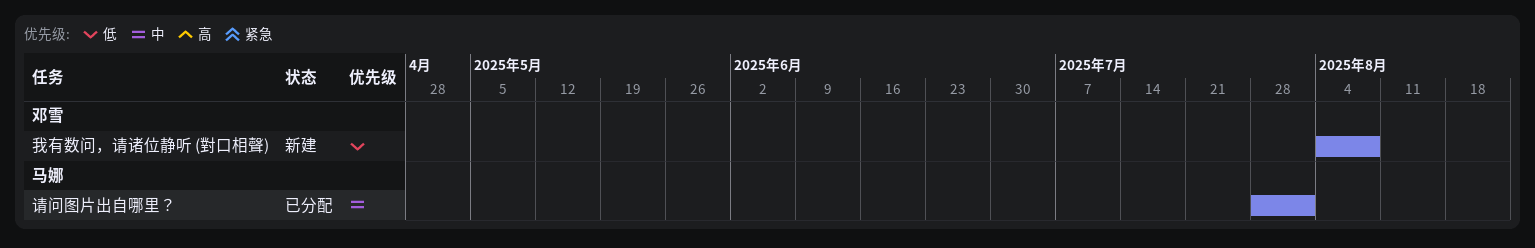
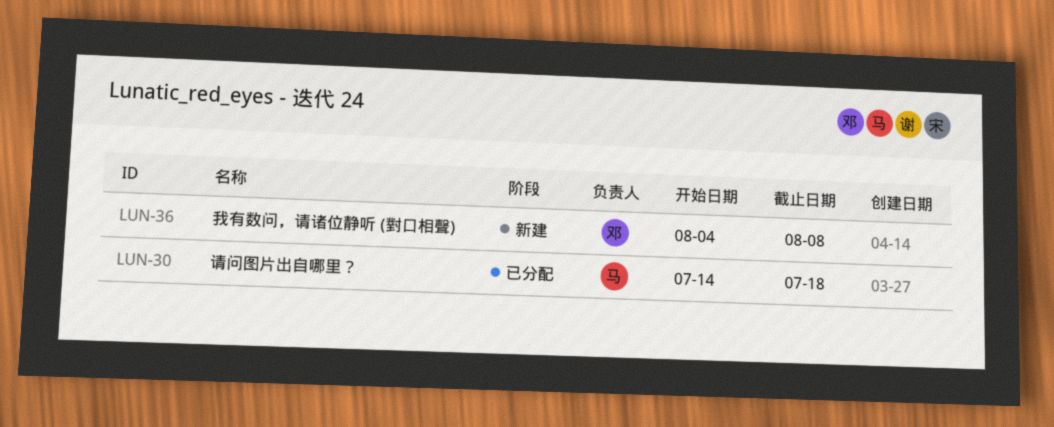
请问图片出自哪里？, start: Jul 28 -> Jul 14
请问图片出自哪里？, due: Aug 1 -> Jul 18

